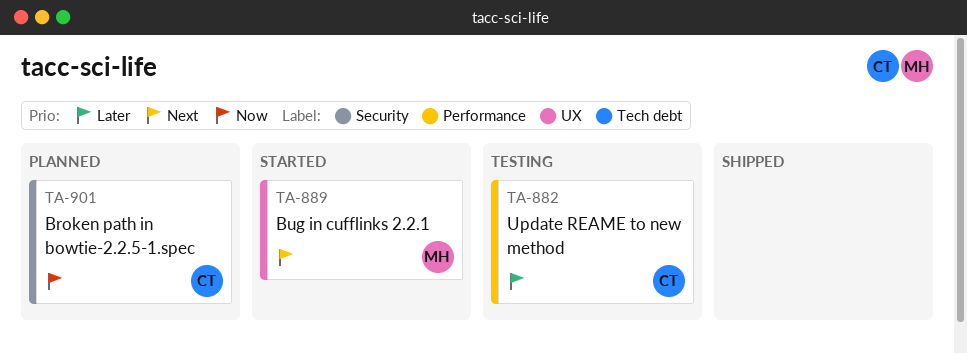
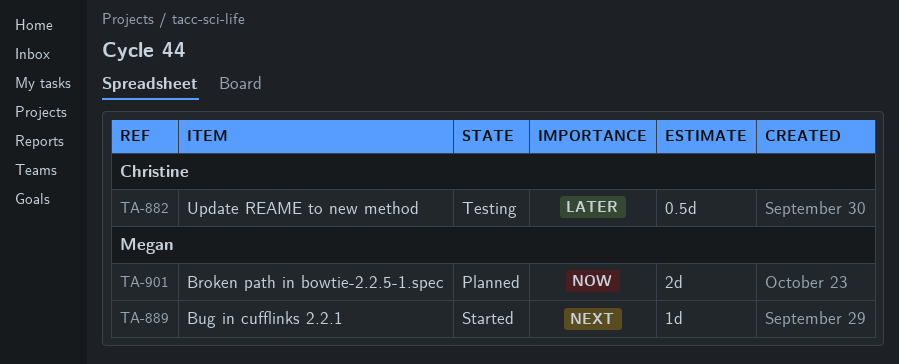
TA-901, owner: Christine -> Megan

